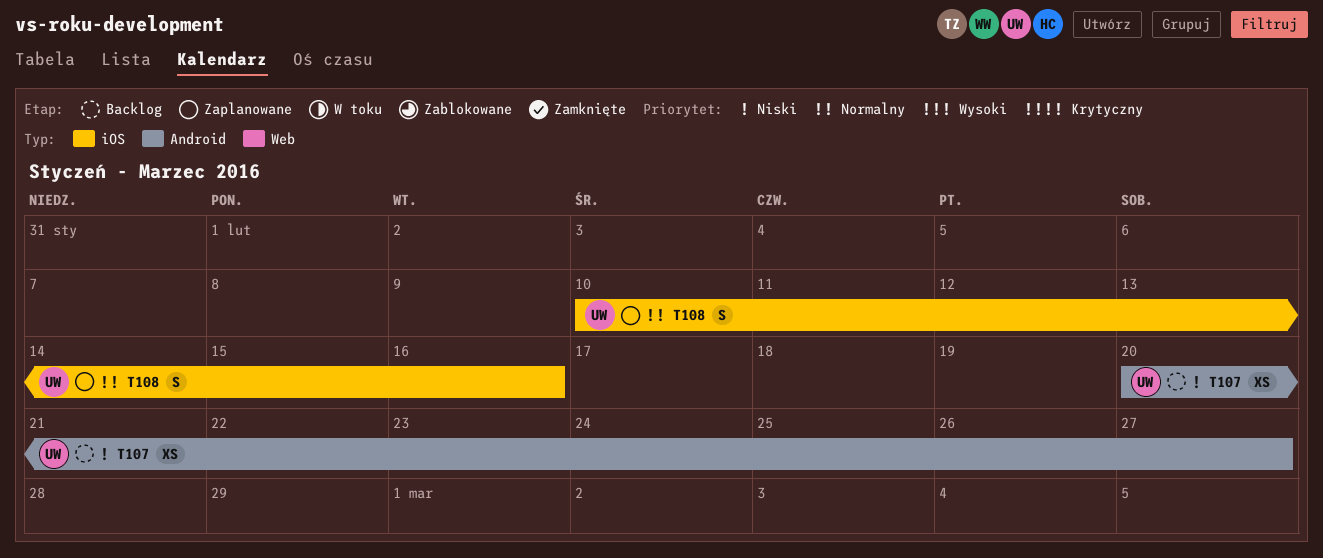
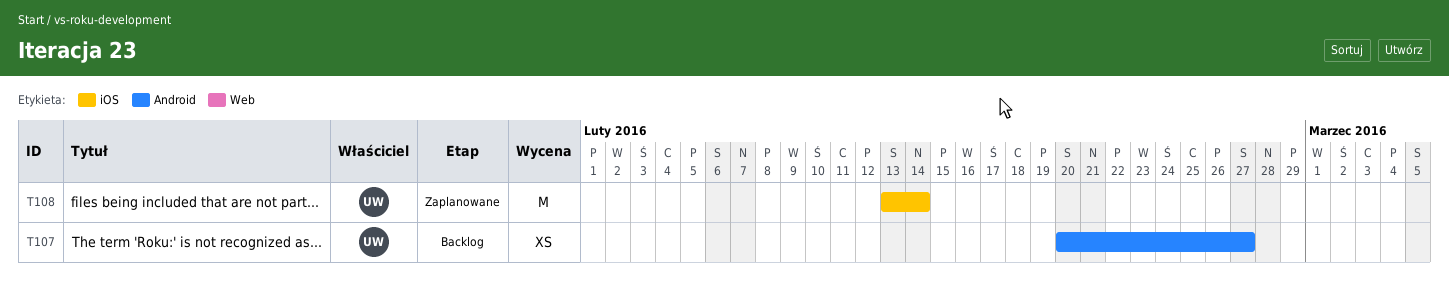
T108, estimate: S -> M
T108, start: Feb 10 -> Feb 13
T108, due: Feb 16 -> Feb 14

